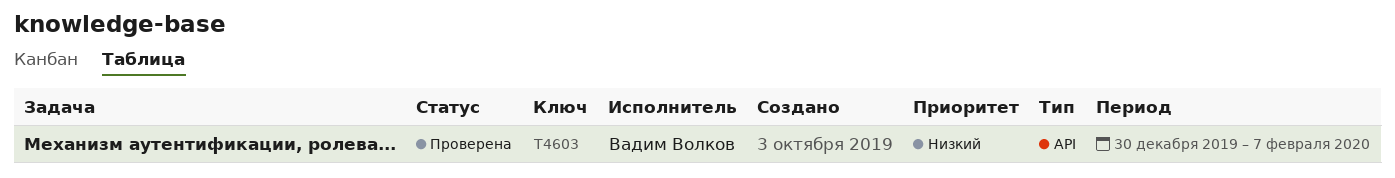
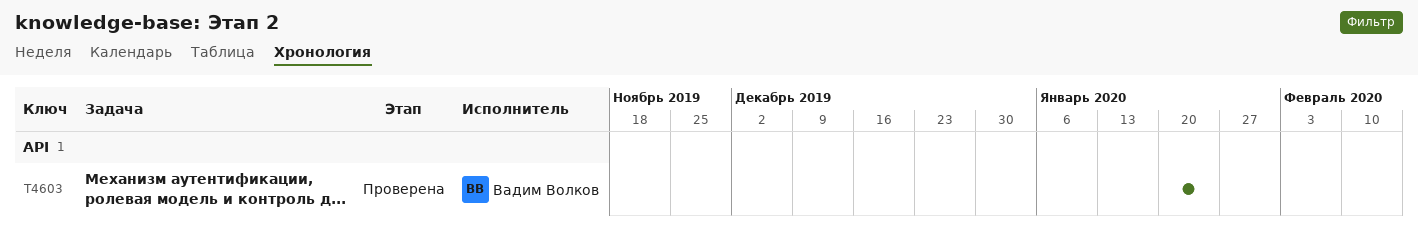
T4603, start: Dec 30 -> Jan 20
T4603, due: Feb 7 -> Jan 24

